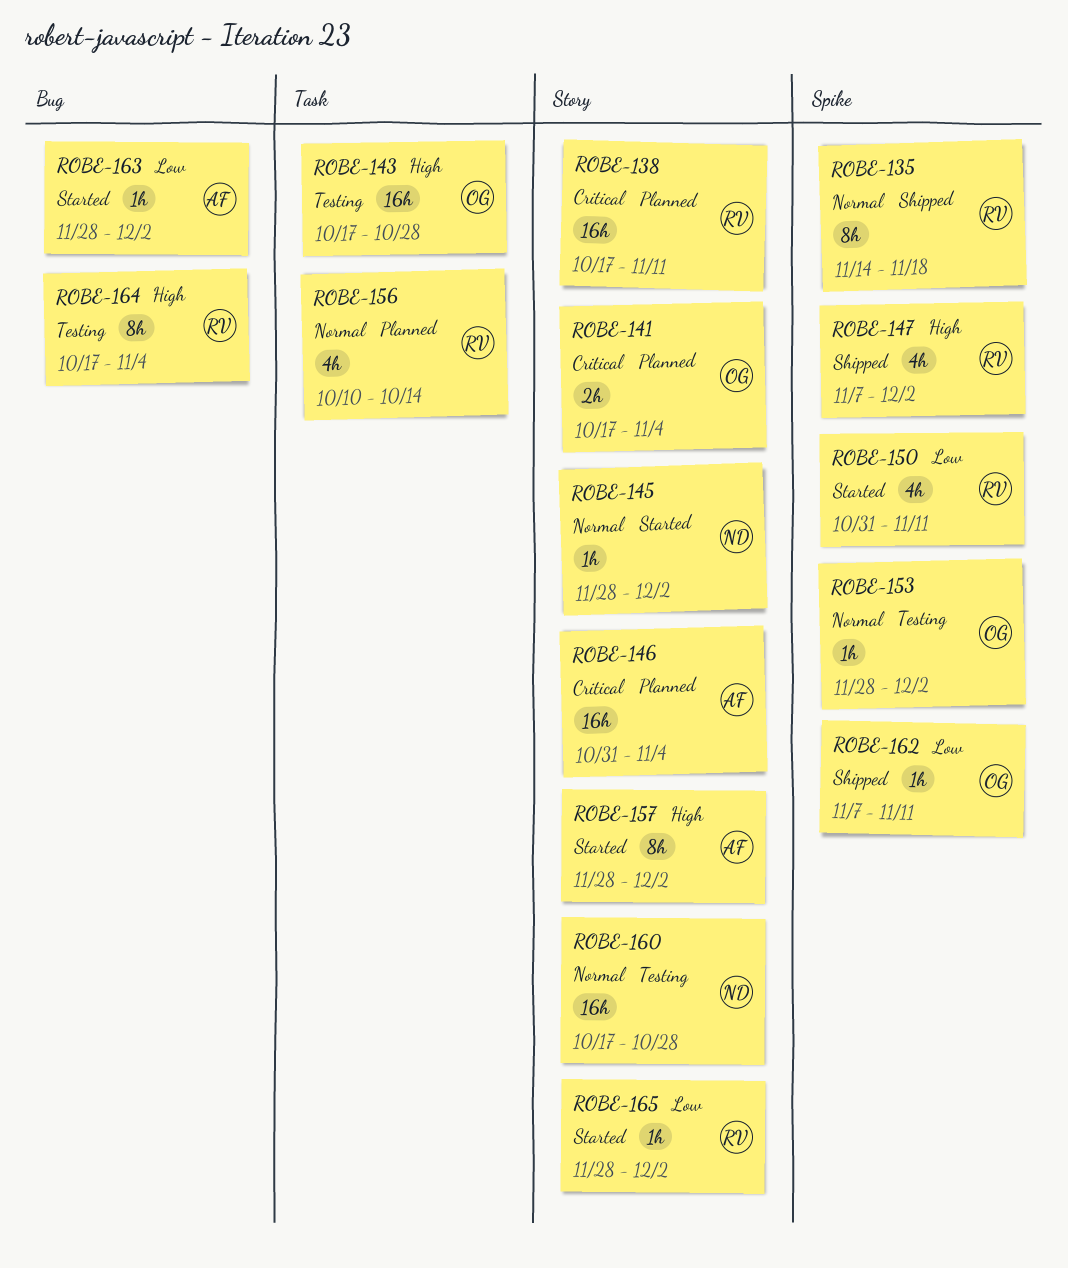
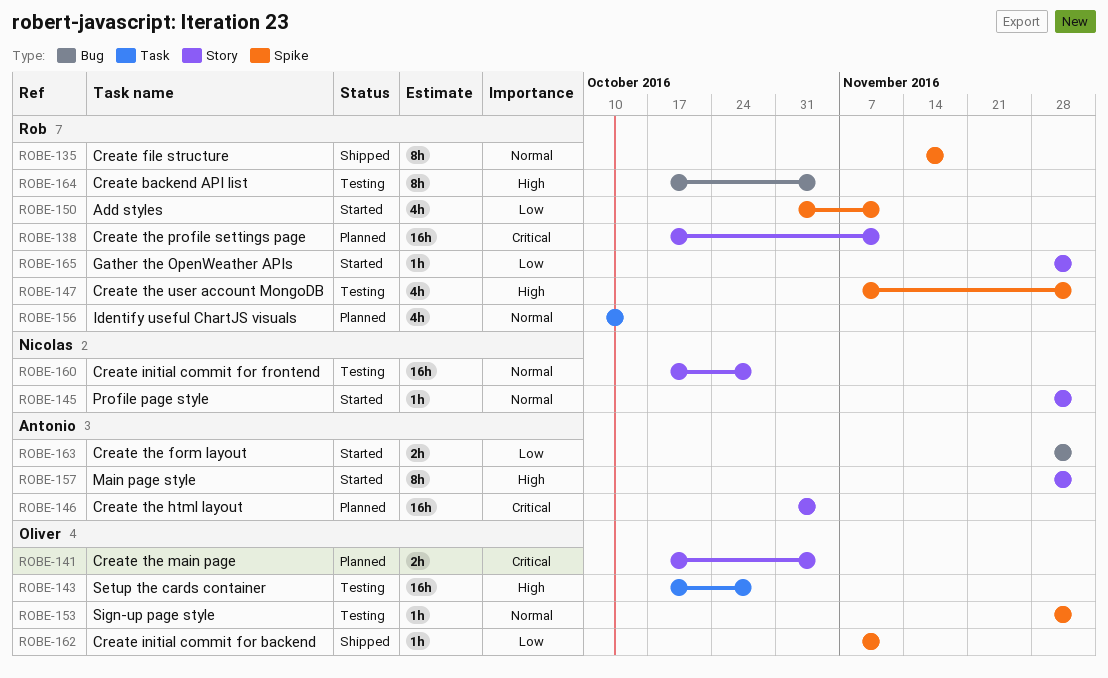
ROBE-147, status: Shipped -> Testing
ROBE-163, estimate: 1h -> 2h

